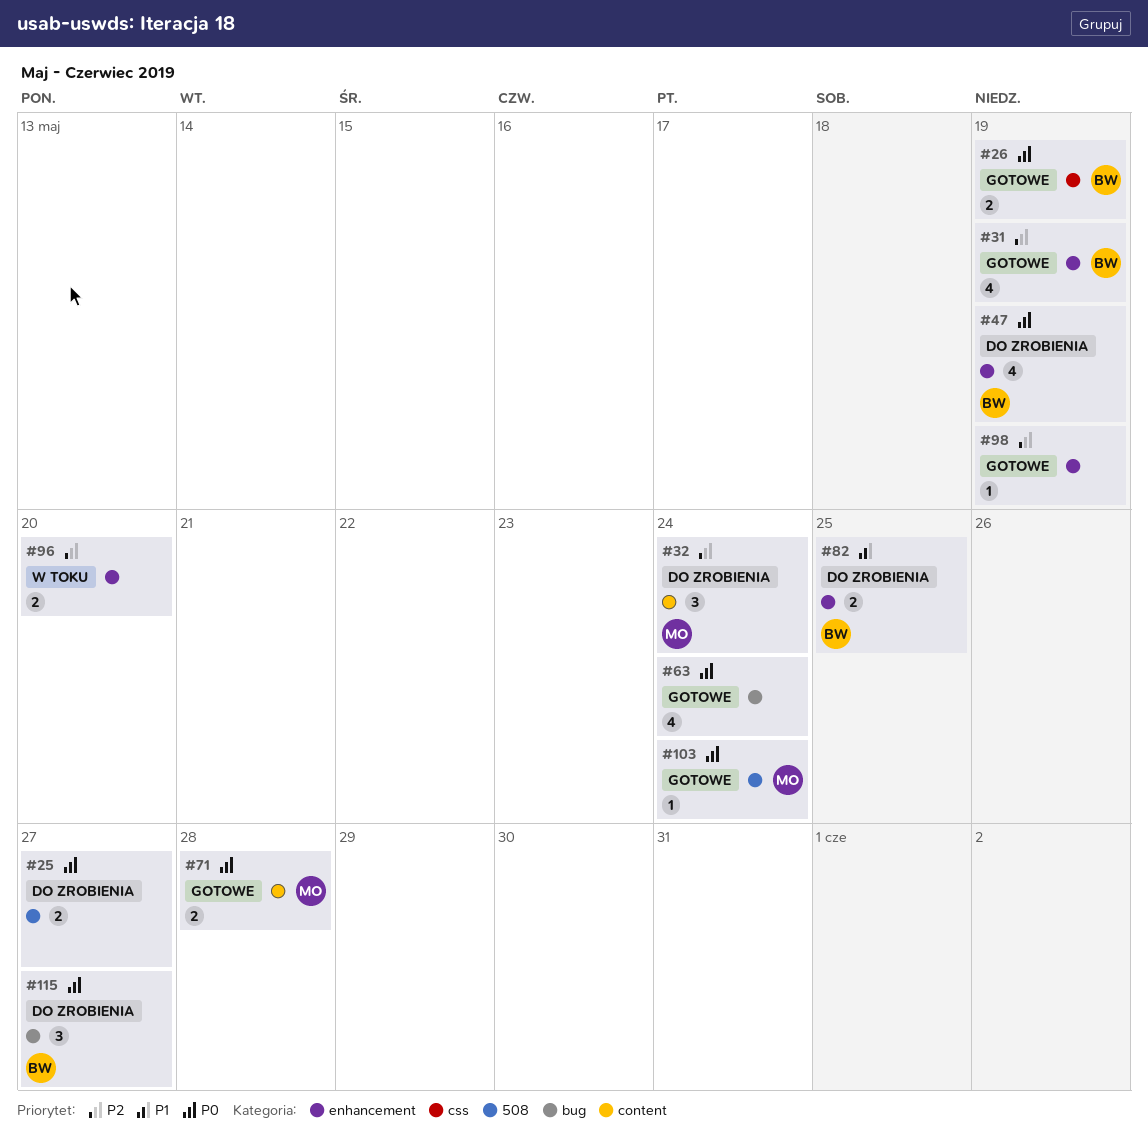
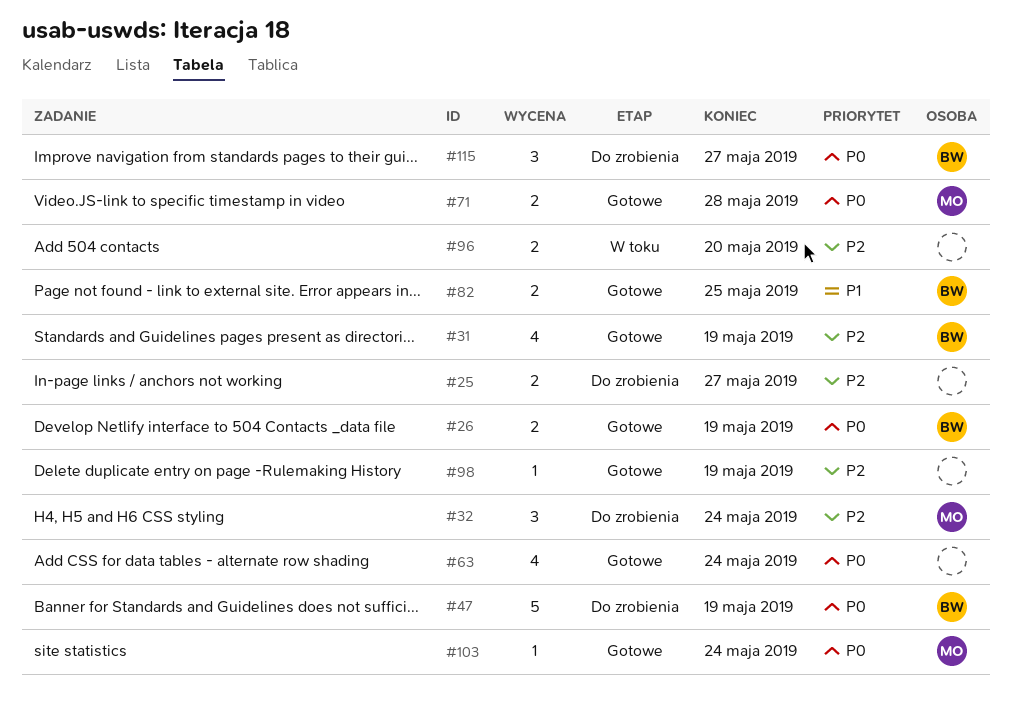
#25, priority: P0 -> P2
#47, estimate: 4 -> 5
#82, status: Do zrobienia -> Gotowe

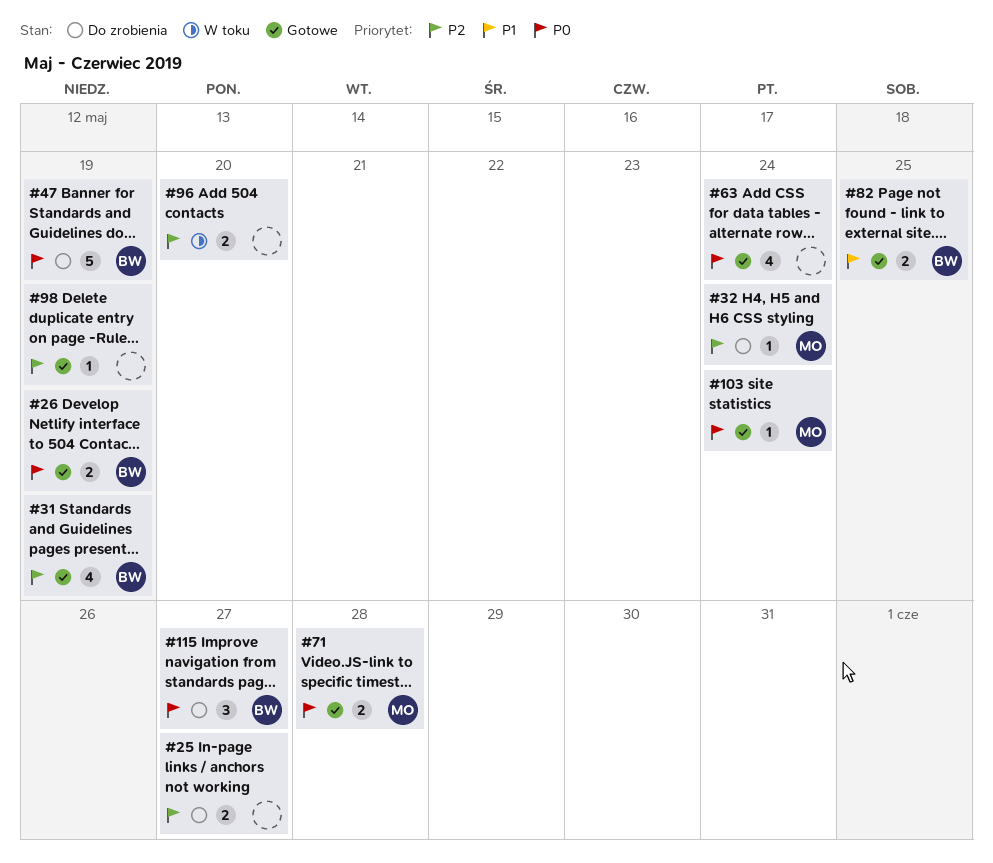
#32, estimate: 3 -> 1

